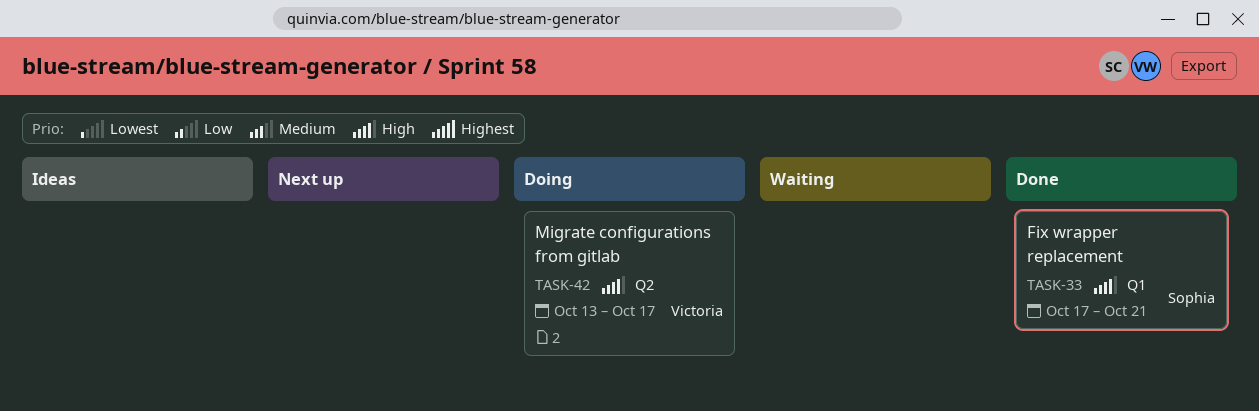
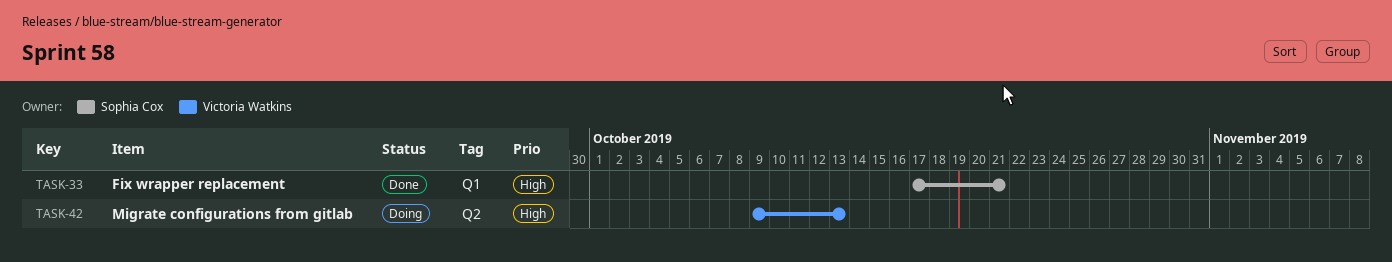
TASK-42, start: Oct 13 -> Oct 9
TASK-42, due: Oct 17 -> Oct 13

